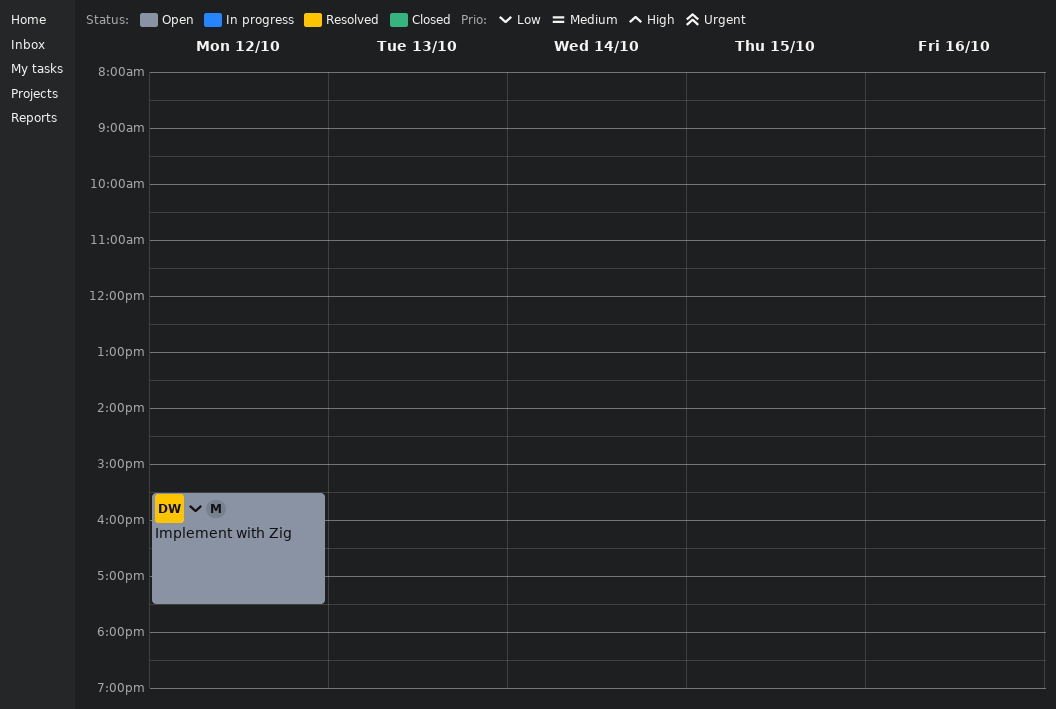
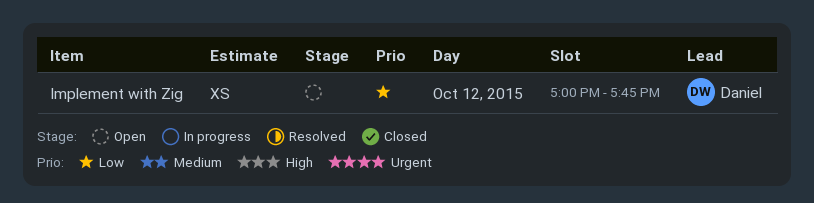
Implement with Zig, estimate: M -> XS
Implement with Zig, begins: 15:30 -> 17:00
Implement with Zig, ends: 17:30 -> 17:45

